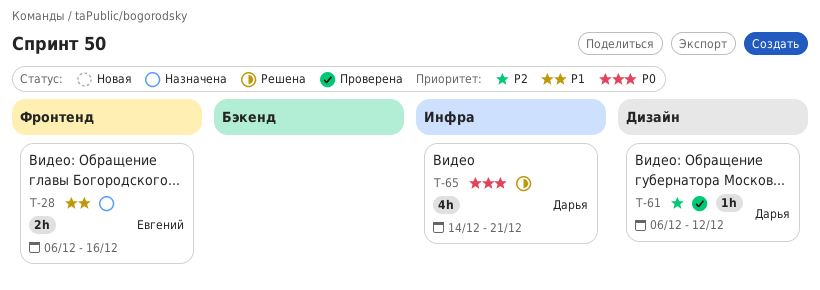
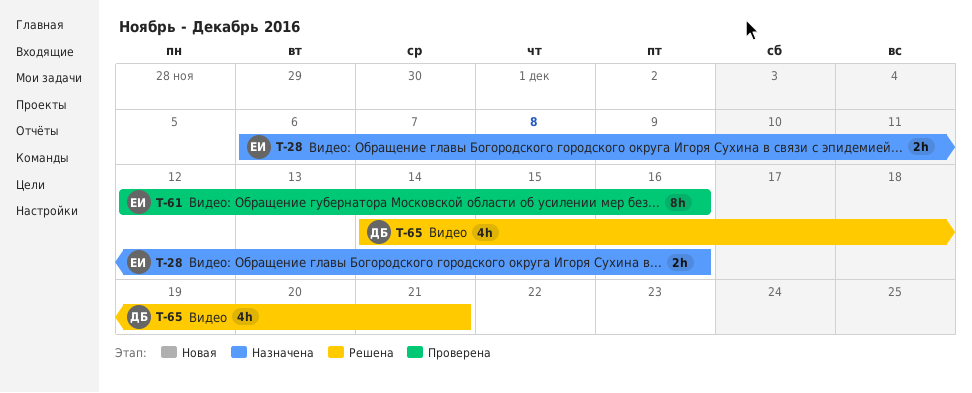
T-61, owner: Дарья -> Евгений
T-61, estimate: 1h -> 8h
T-61, start: Dec 6 -> Dec 12
T-61, due: Dec 12 -> Dec 16

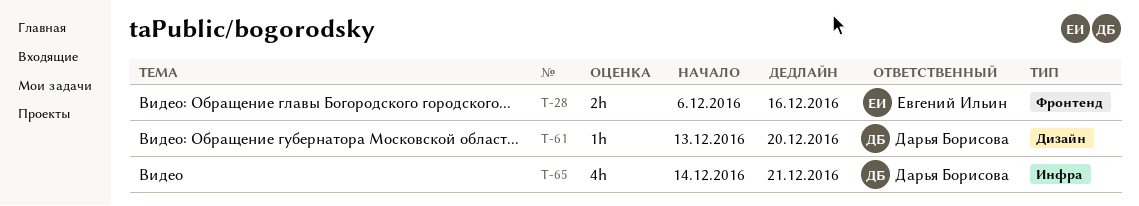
T-61, owner: Евгений Ильин -> Дарья Борисова
T-61, estimate: 8h -> 1h
T-61, start: Dec 12 -> Dec 13
T-61, due: Dec 16 -> Dec 20

